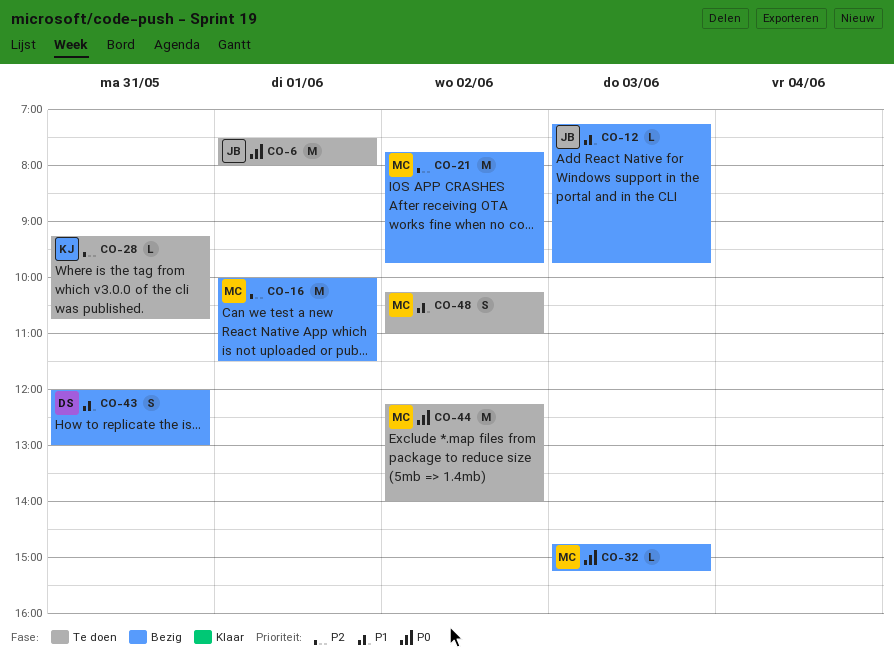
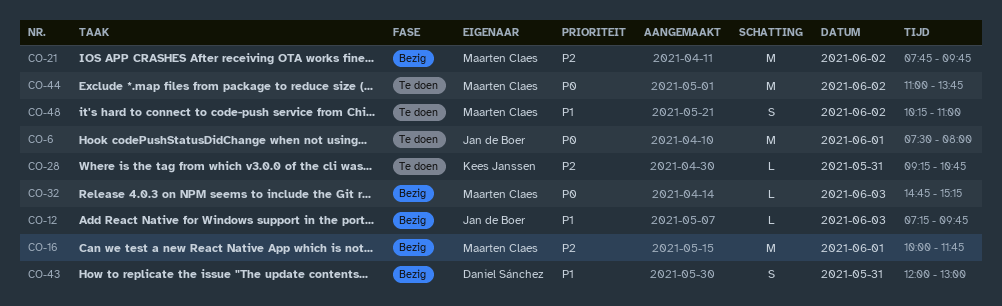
CO-16, ends: 11:30 -> 11:45
CO-44, begins: 12:15 -> 11:00
CO-44, ends: 14:00 -> 13:45

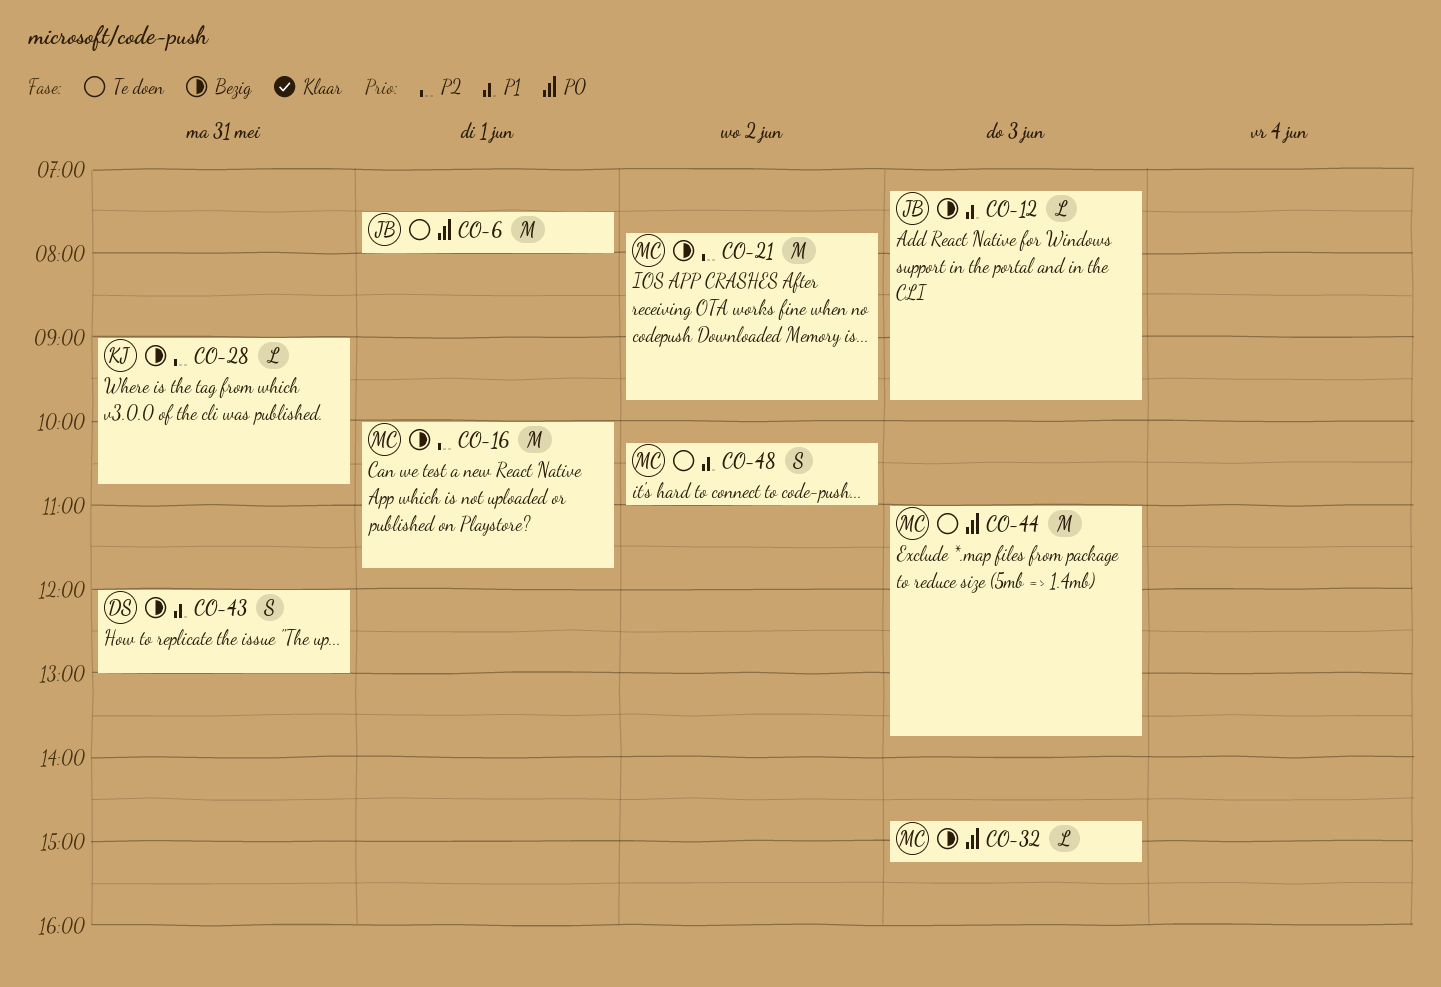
CO-28, status: Te doen -> Bezig
CO-28, begins: 09:15 -> 09:00
CO-44, day: Jun 2 -> Jun 3

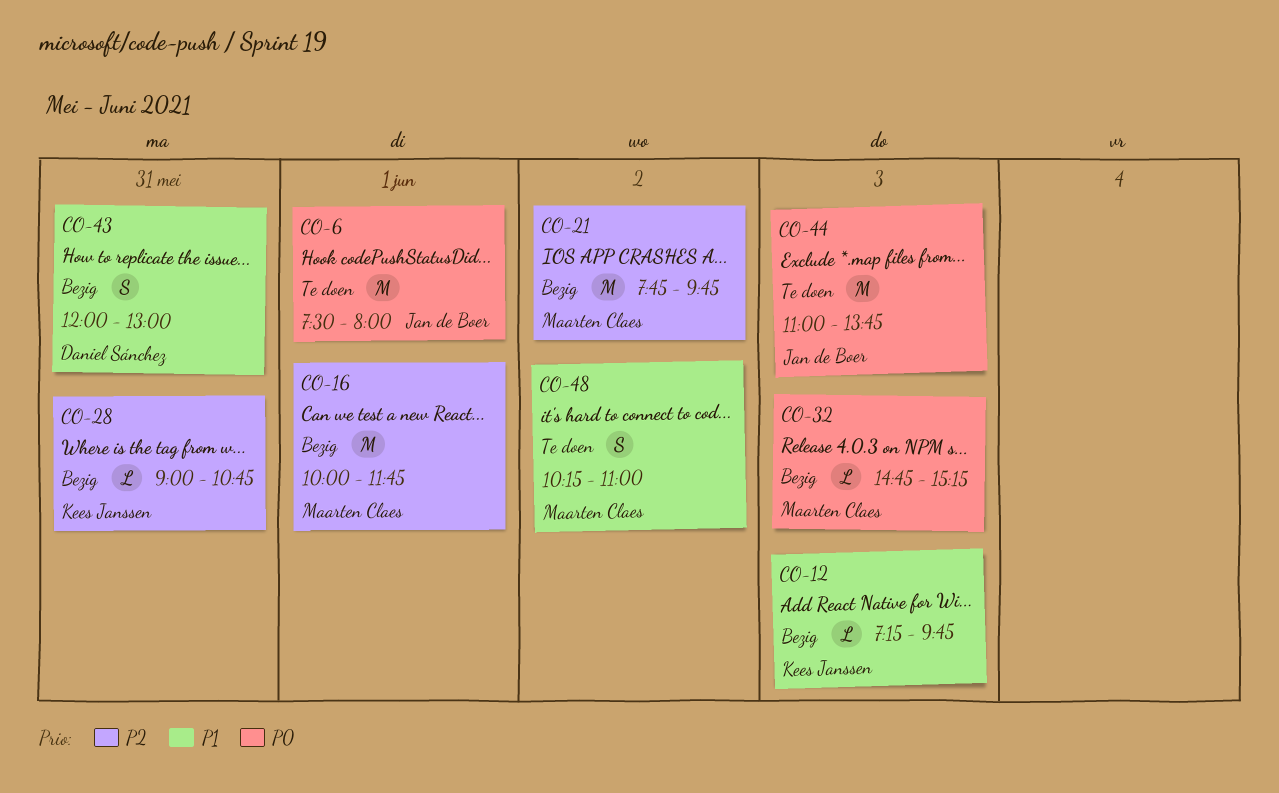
CO-12, owner: Jan de Boer -> Kees Janssen
CO-44, owner: Maarten Claes -> Jan de Boer

